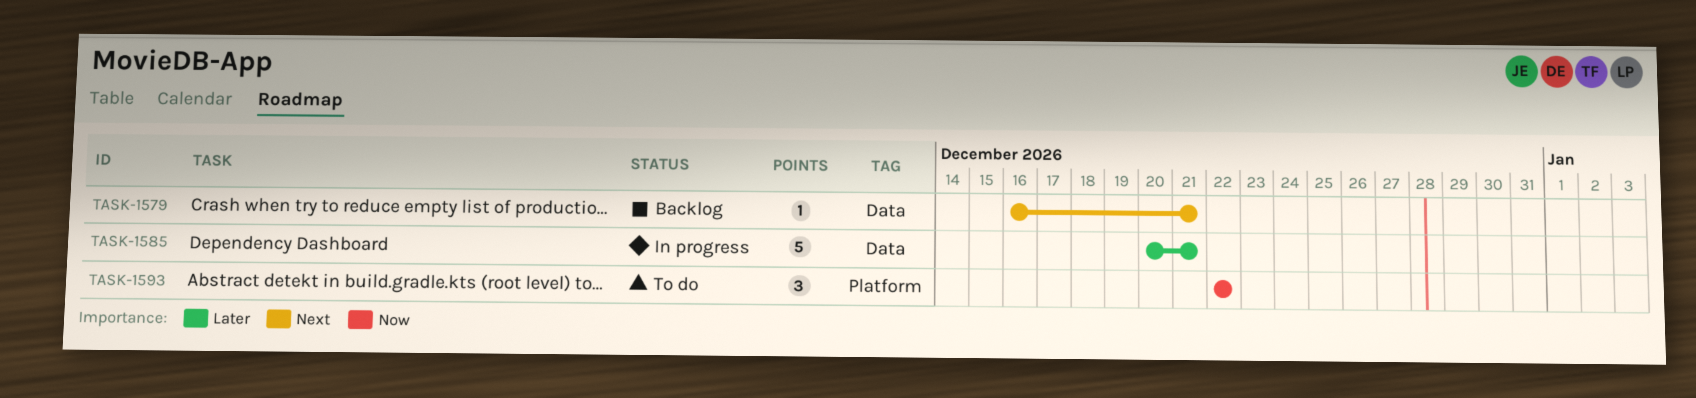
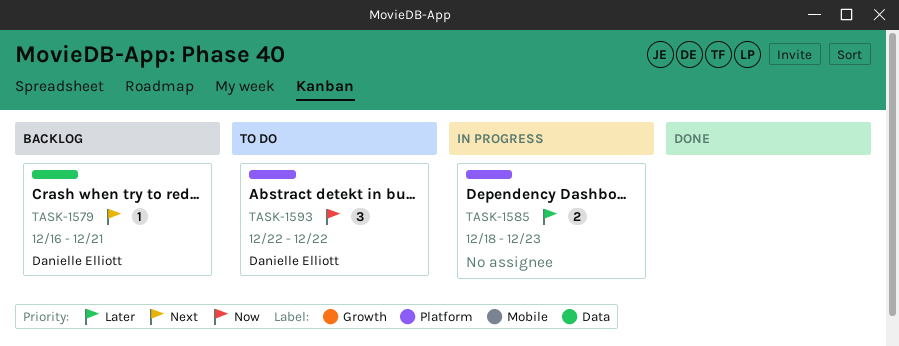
TASK-1585, label: Data -> Platform
TASK-1585, estimate: 5 -> 2
TASK-1585, start: Dec 20 -> Dec 18
TASK-1585, due: Dec 21 -> Dec 23

